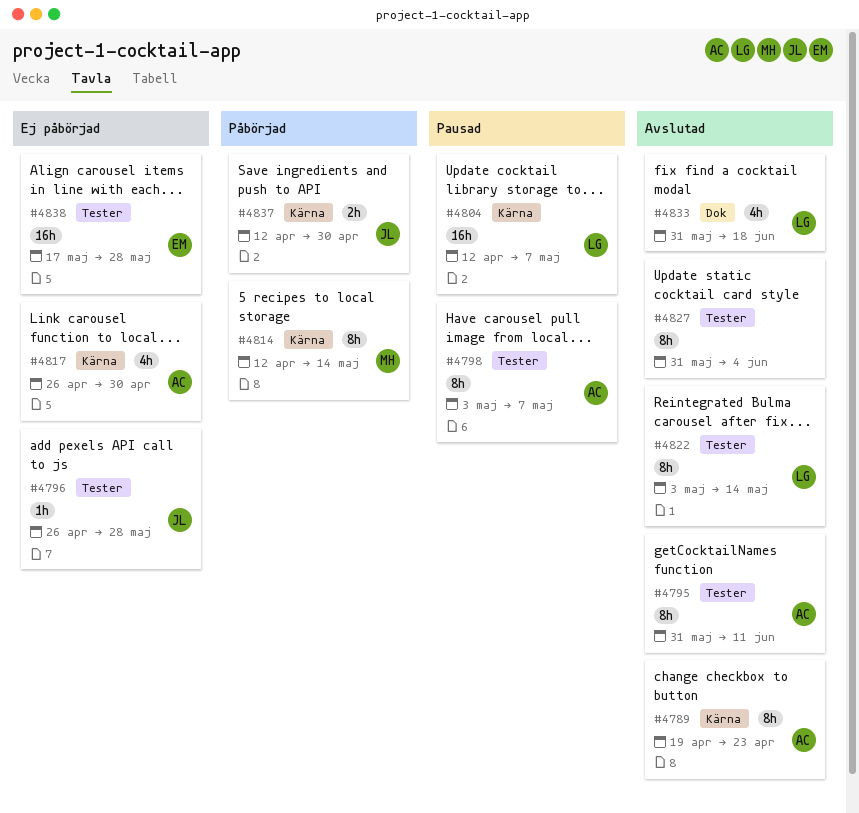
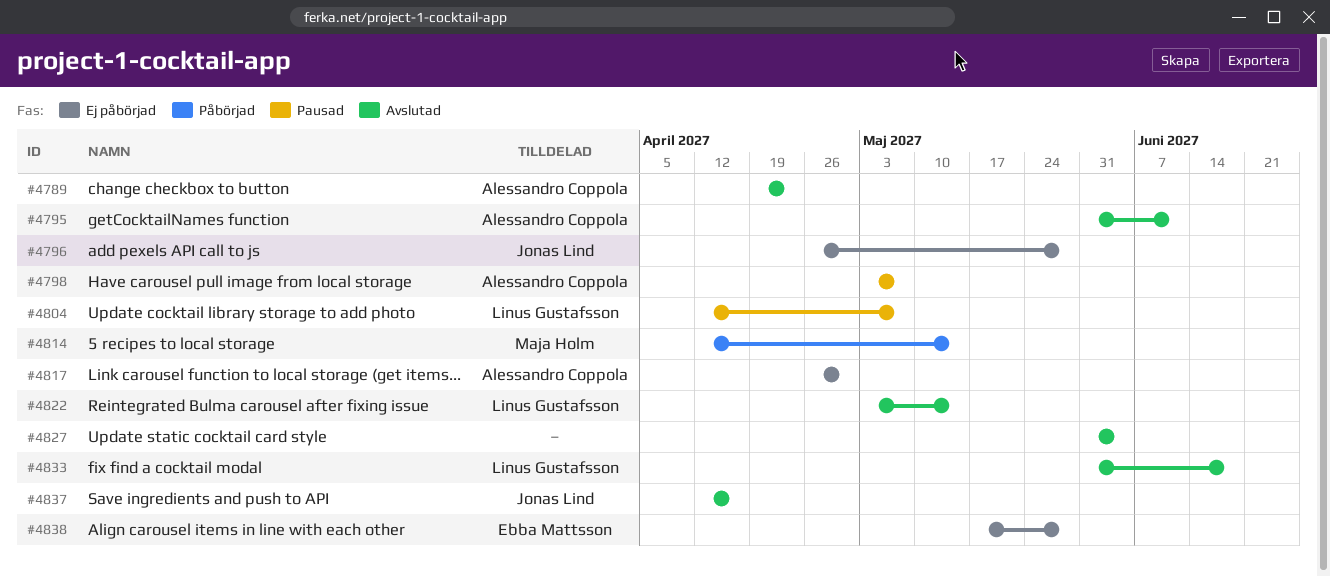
#4837, status: Påbörjad -> Avslutad
#4837, due: Apr 30 -> Apr 16

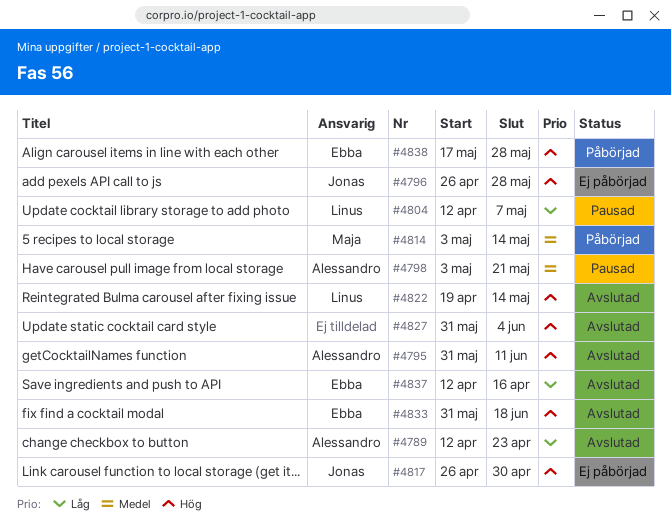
#4789, start: Apr 19 -> Apr 12
#4798, due: May 7 -> May 21
#4814, start: Apr 12 -> May 3
#4817, owner: Alessandro Coppola -> Jonas Lind
#4822, start: May 3 -> Apr 19
#4833, owner: Linus Gustafsson -> Ebba Mattsson
#4837, owner: Jonas Lind -> Ebba Mattsson
#4838, status: Ej påbörjad -> Påbörjad

